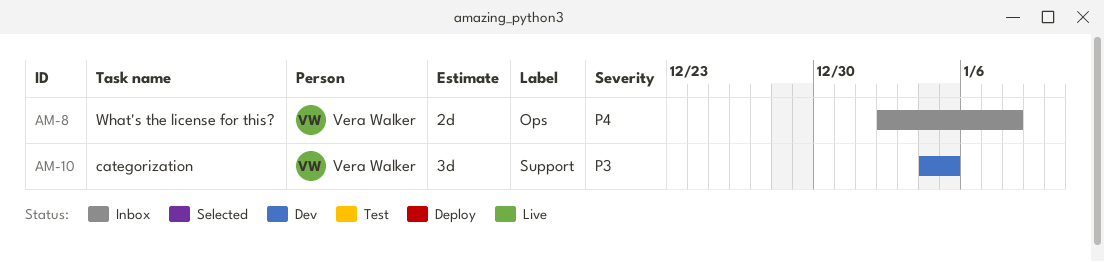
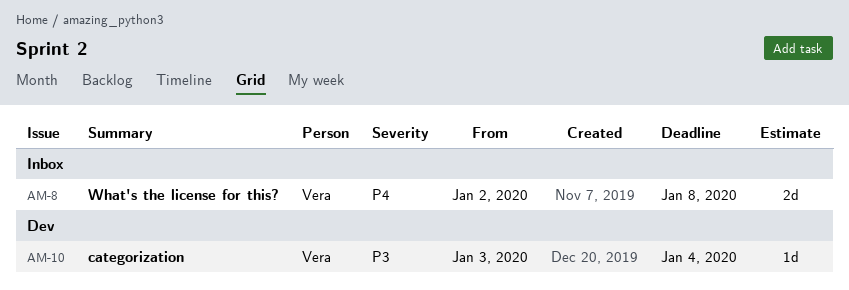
AM-10, estimate: 3d -> 1d
AM-10, start: Jan 4 -> Jan 3
AM-10, due: Jan 5 -> Jan 4

